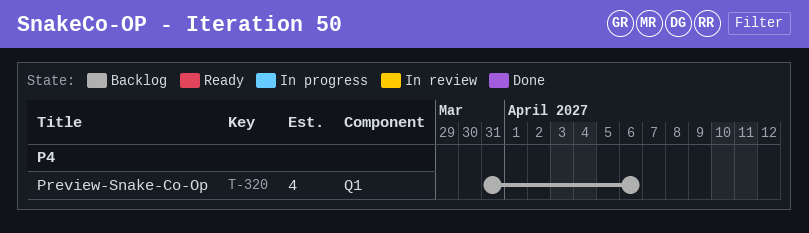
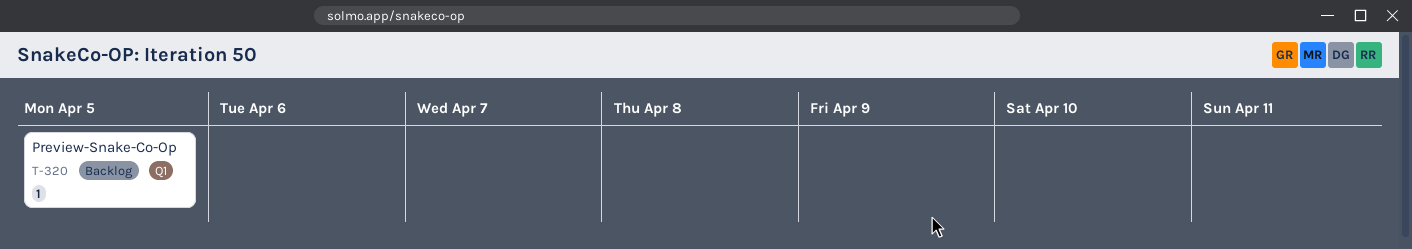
T-320, estimate: 4 -> 1
T-320, due: Apr 6 -> Apr 5

